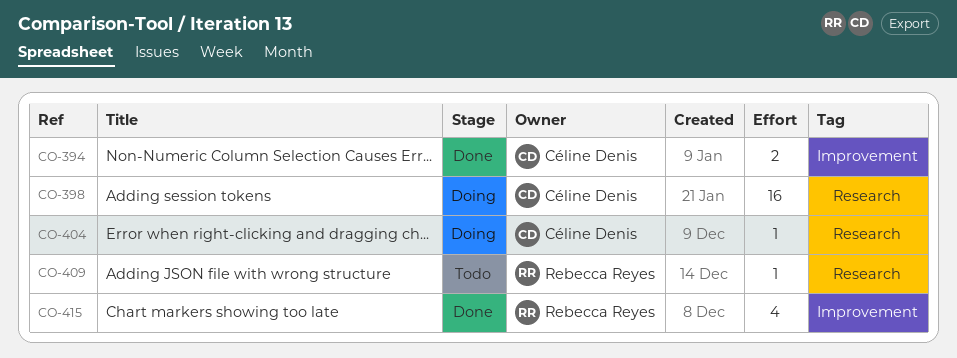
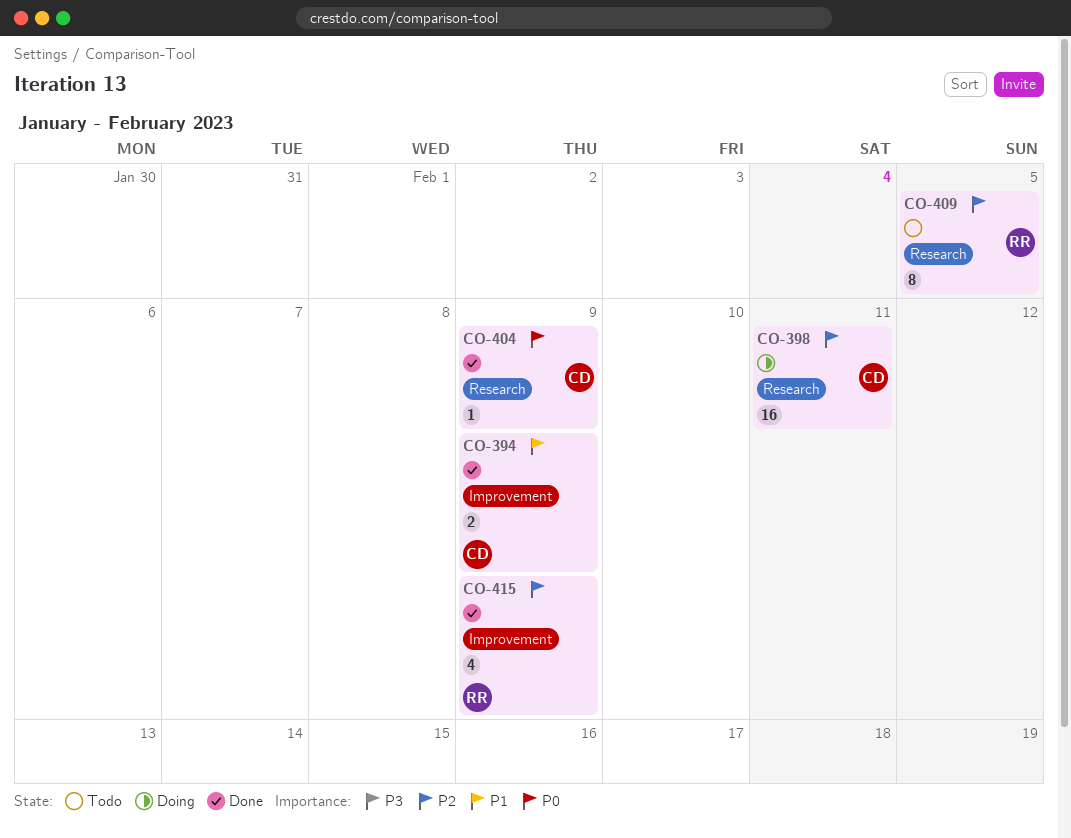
CO-404, status: Doing -> Done
CO-409, estimate: 1 -> 8

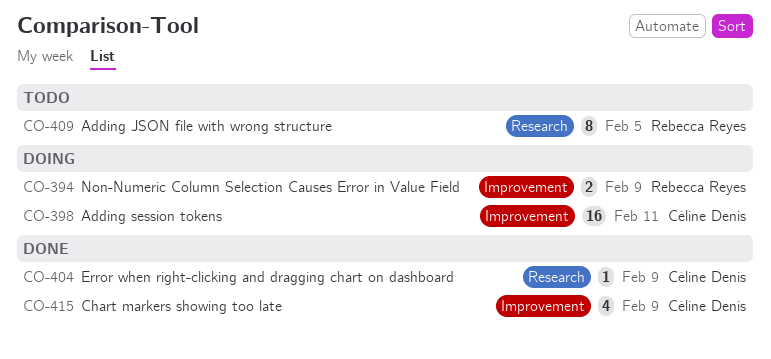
CO-394, status: Done -> Doing
CO-394, owner: Céline Denis -> Rebecca Reyes
CO-398, label: Research -> Improvement
CO-415, owner: Rebecca Reyes -> Céline Denis

